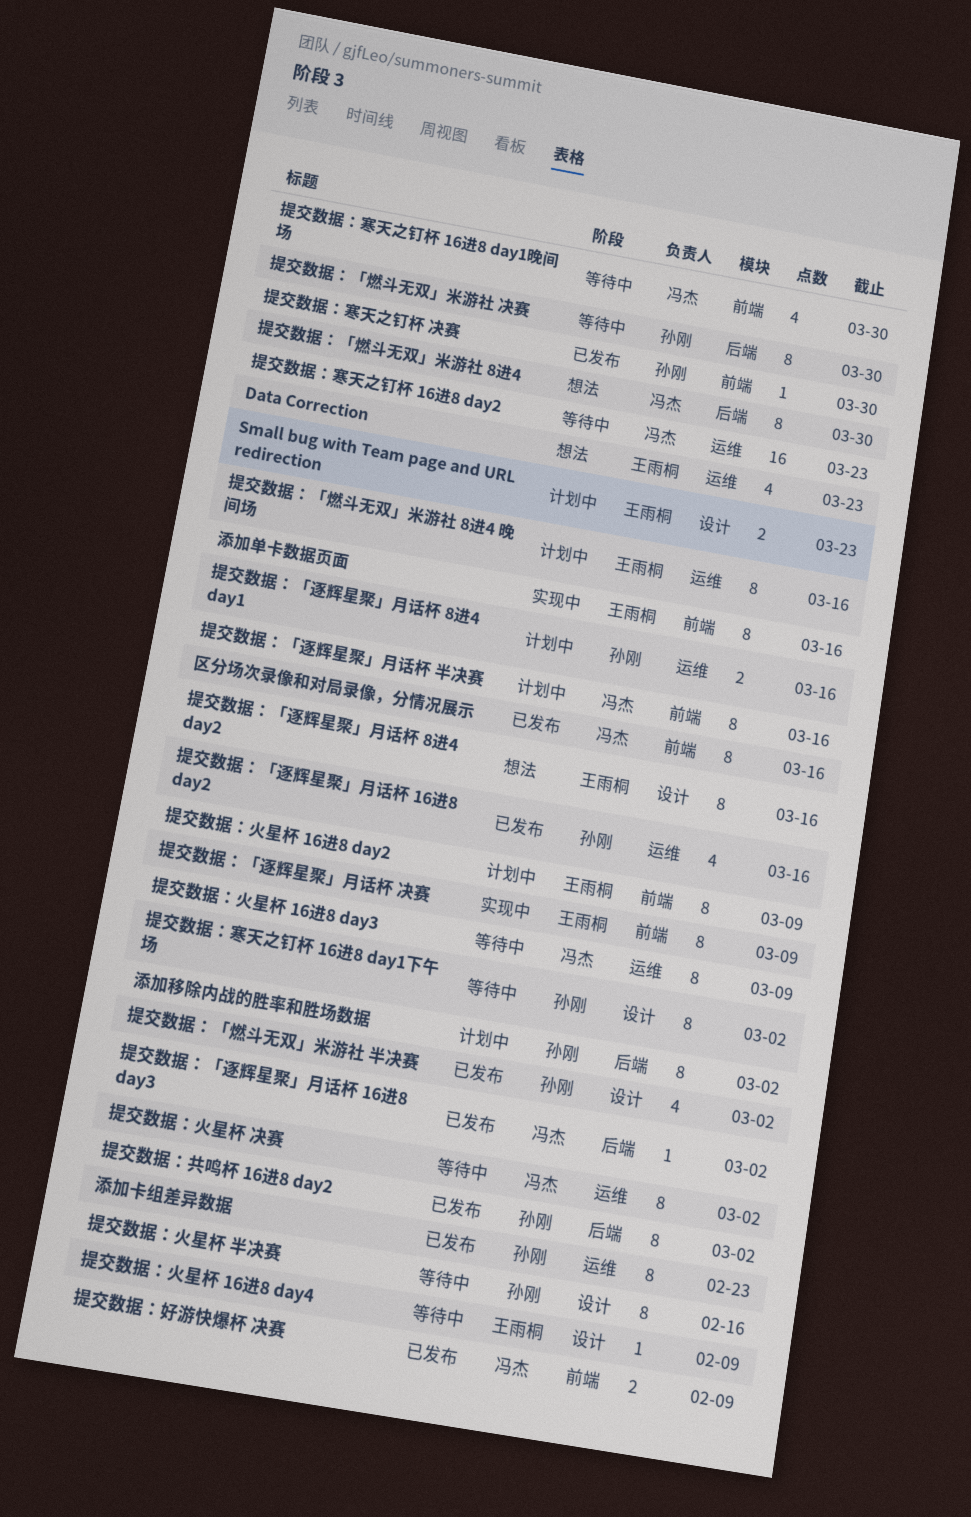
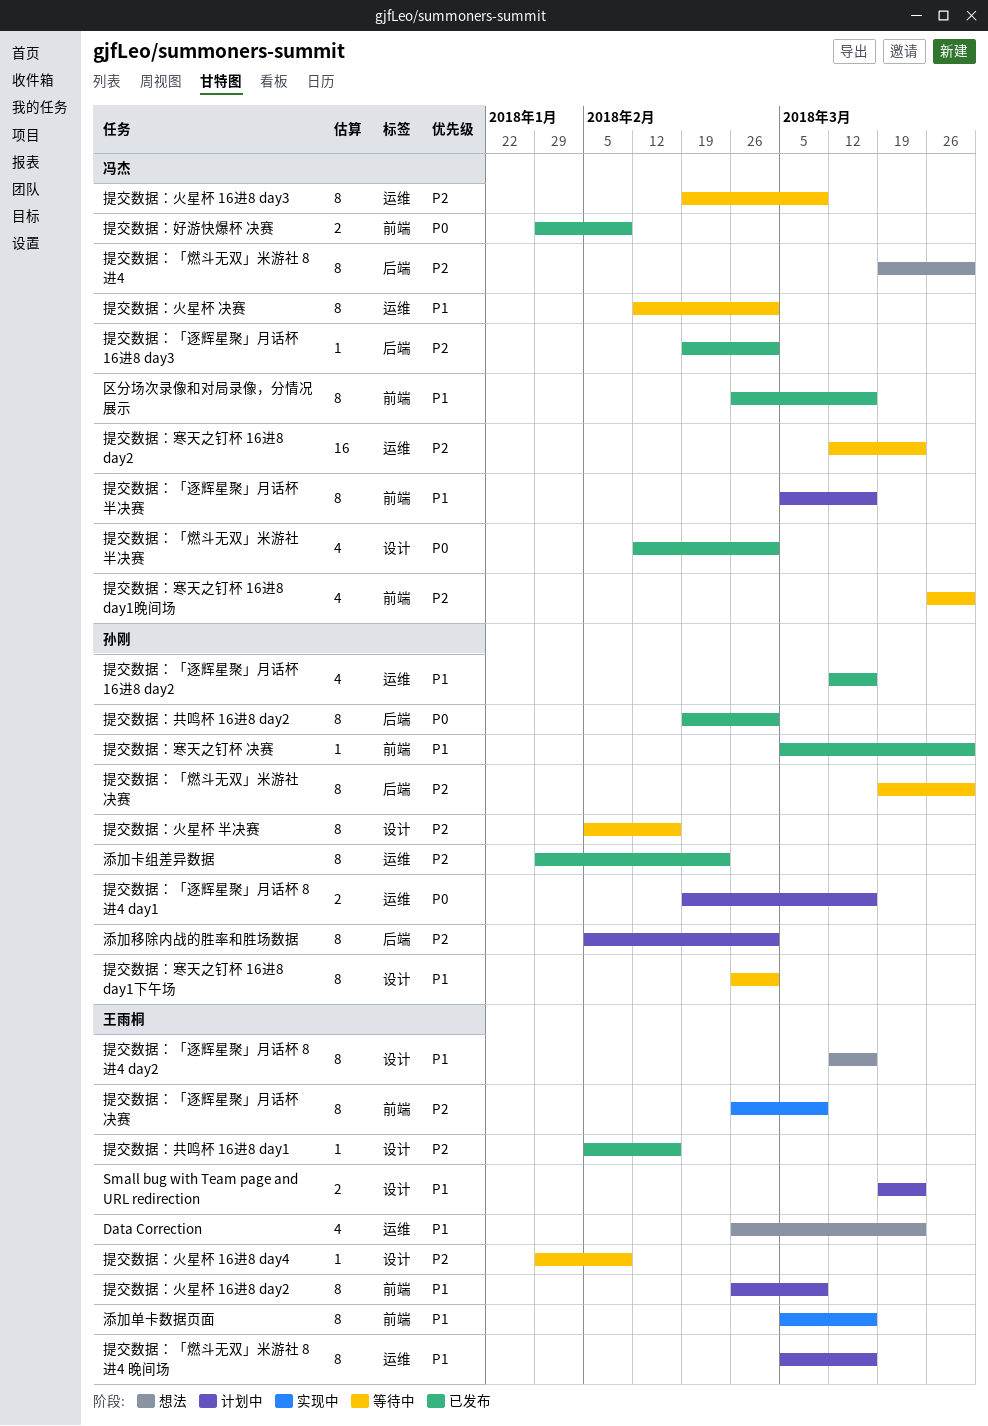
提交数据：「燃斗无双」米游社 半决赛, owner: 孙刚 -> 冯杰
提交数据：共鸣杯 16进8 day1: none -> present

